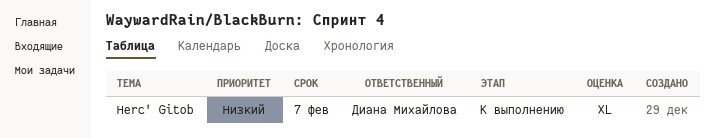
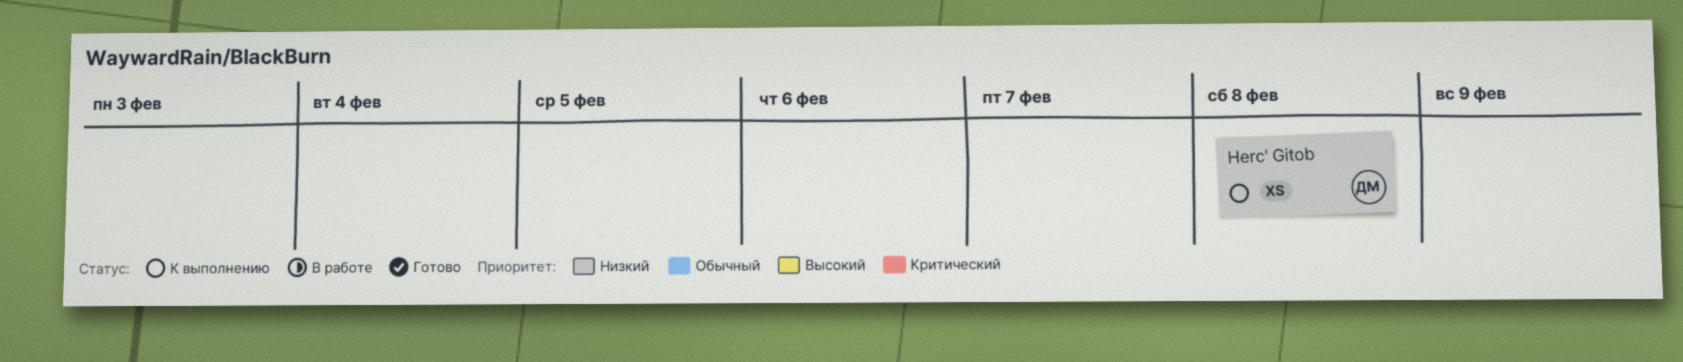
Herc' Gitob, estimate: XL -> XS
Herc' Gitob, due: Feb 7 -> Feb 8

